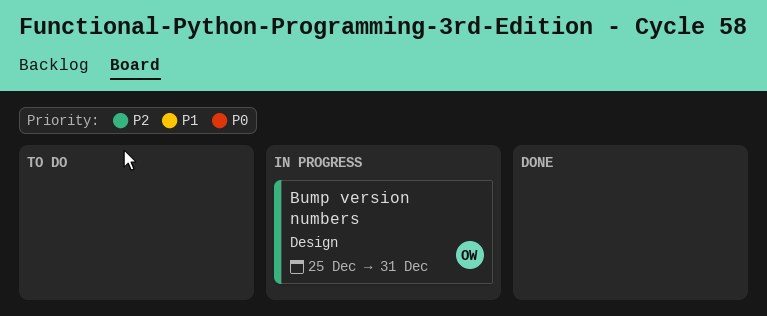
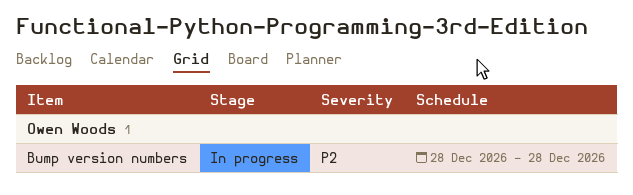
Bump version numbers, start: Dec 25 -> Dec 28
Bump version numbers, due: Dec 31 -> Dec 28

